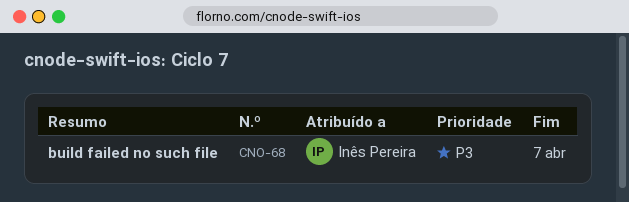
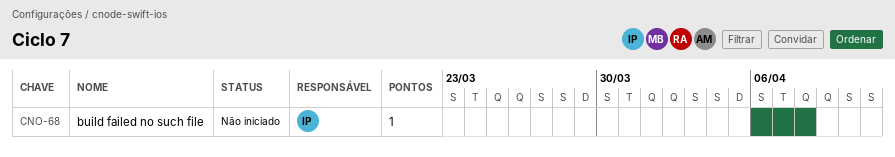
CNO-68, due: Apr 7 -> Apr 8

